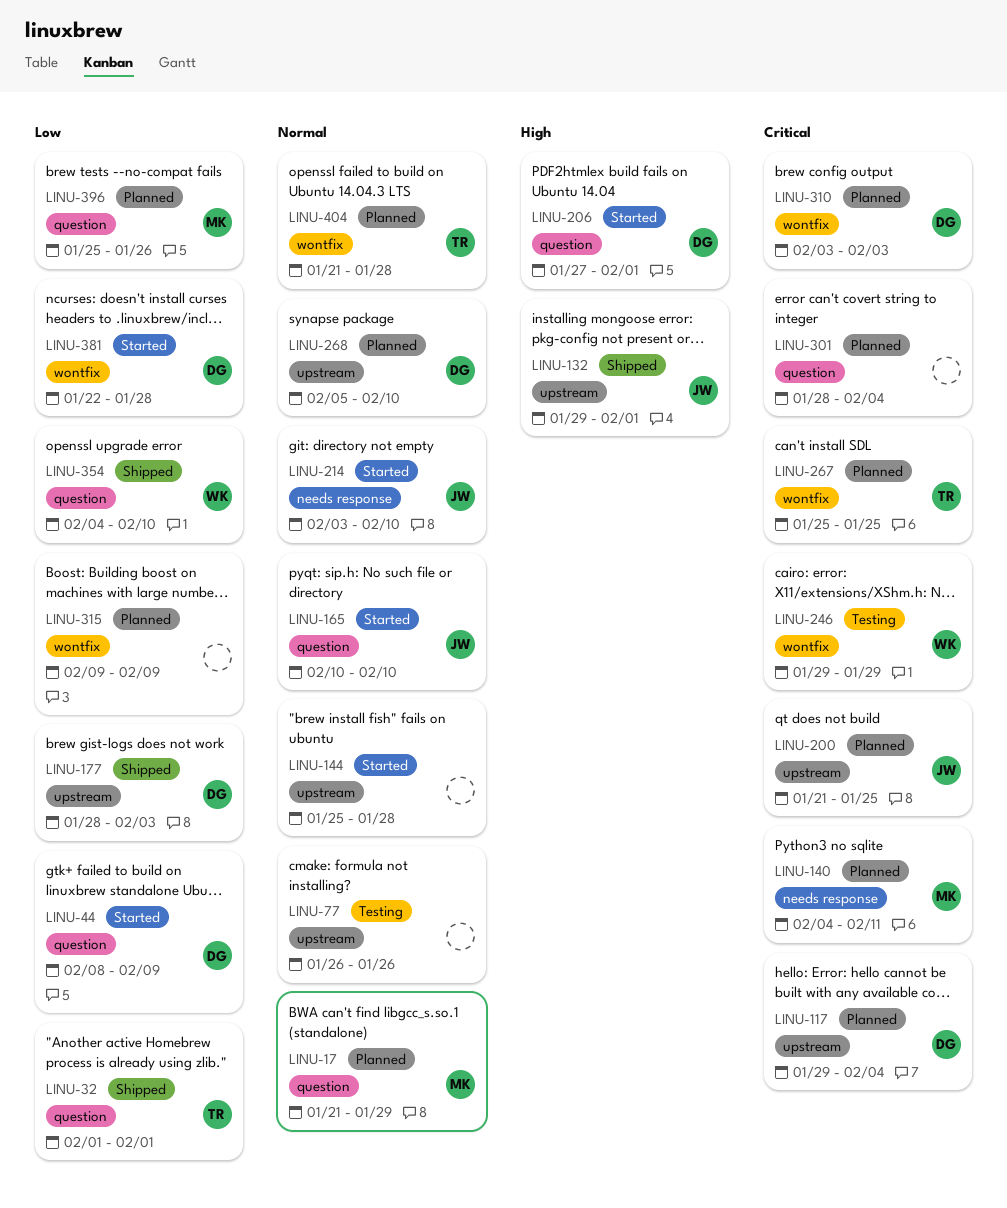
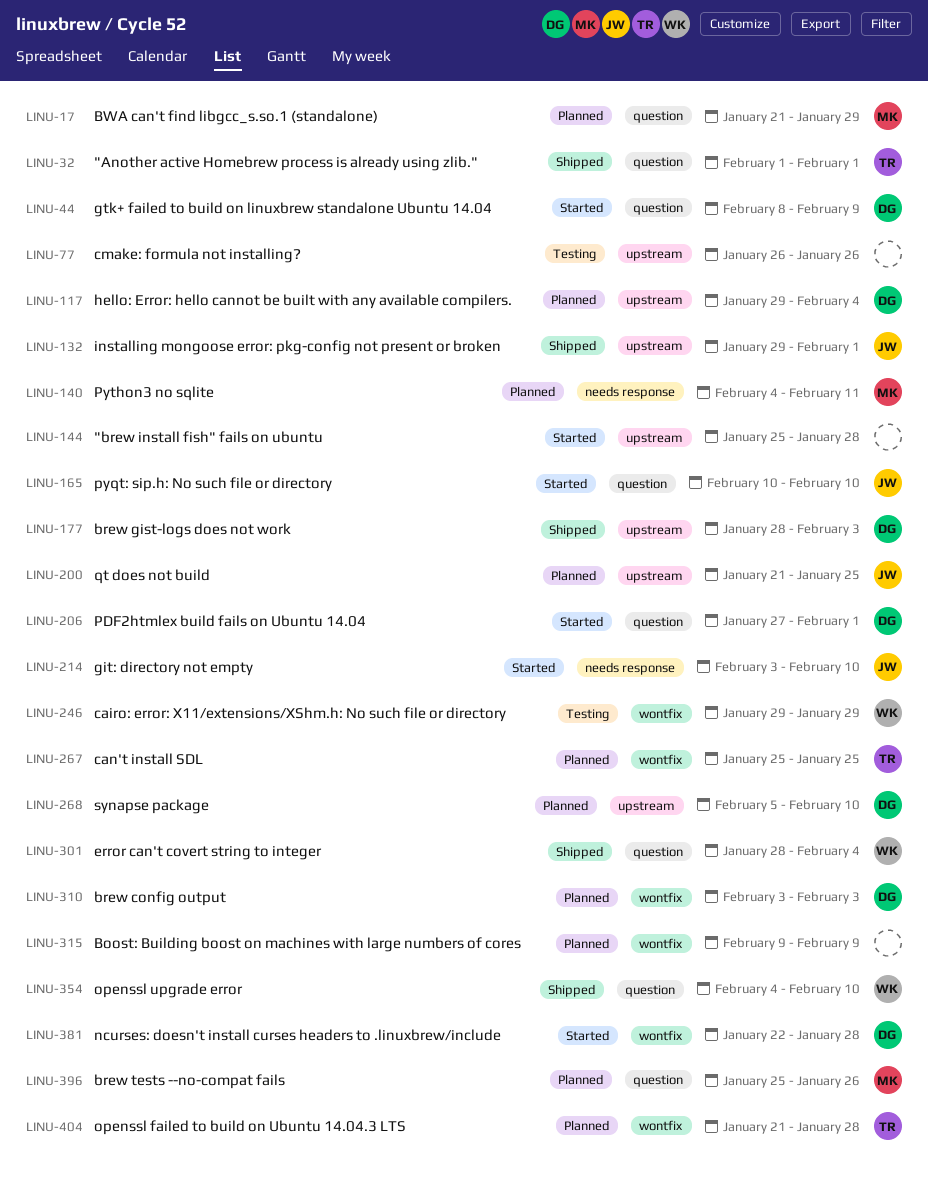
LINU-301, status: Planned -> Shipped
LINU-301, owner: none -> WK

